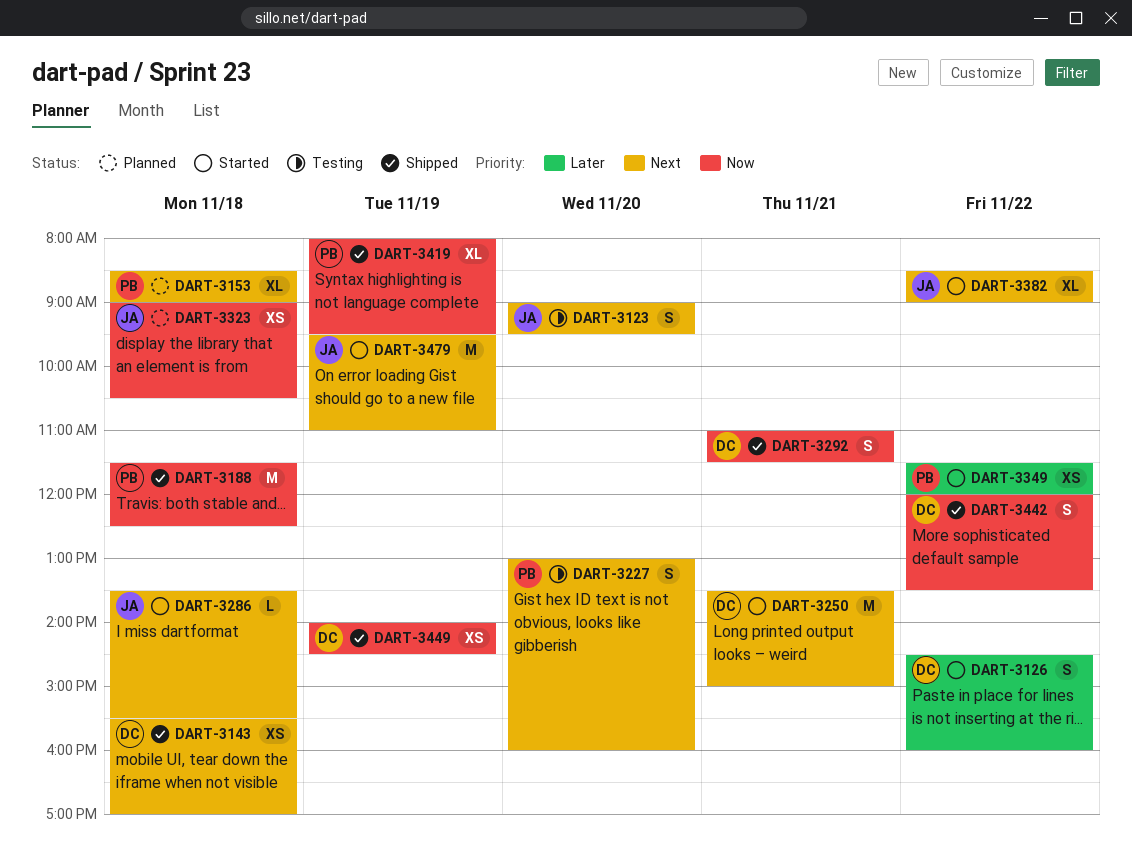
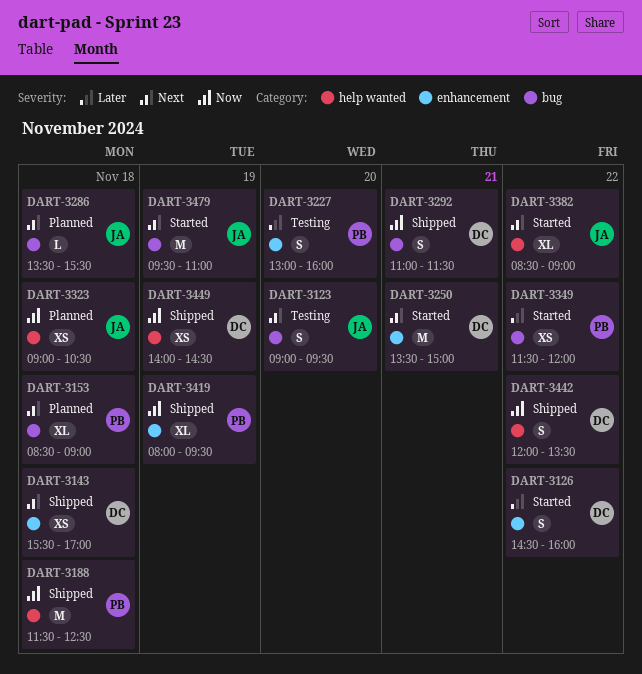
DART-3227, priority: Next -> Later
DART-3286, status: Started -> Planned

